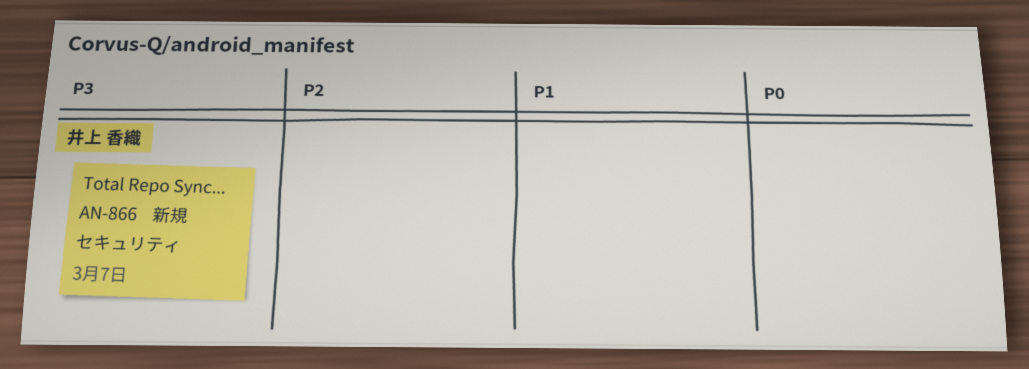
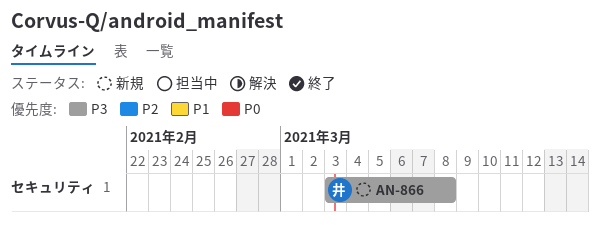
AN-866, due: Mar 7 -> Mar 8

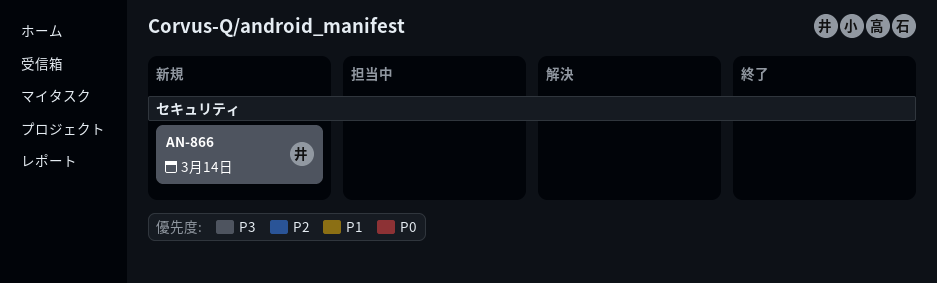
AN-866, due: Mar 8 -> Mar 14

